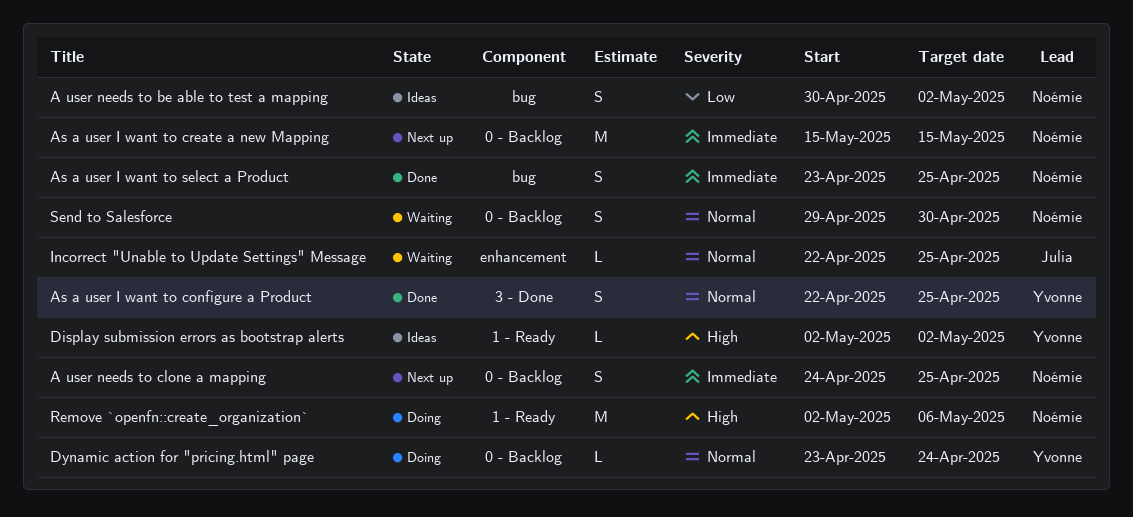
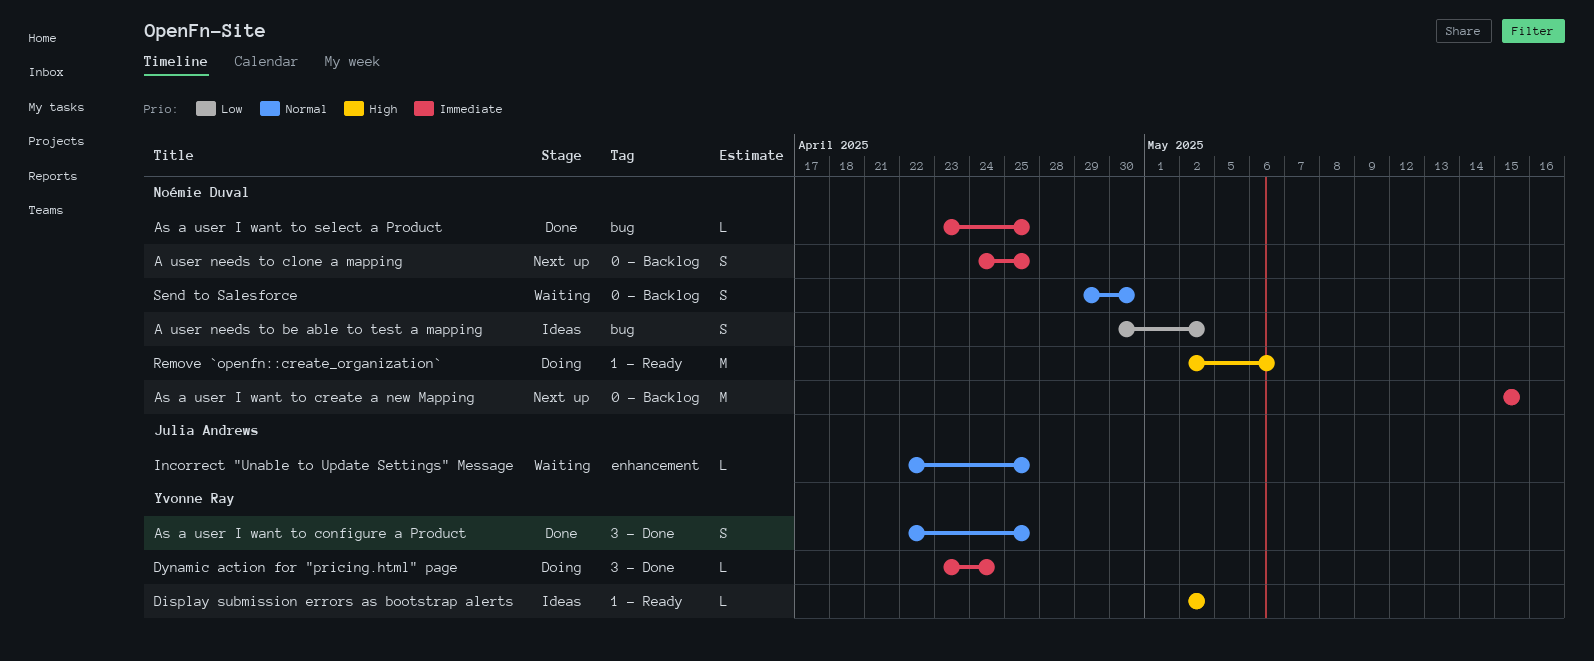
As a user I want to select a Product, estimate: S -> L
Dynamic action for "pricing.html" page, priority: Normal -> Immediate
Dynamic action for "pricing.html" page, label: 0 - Backlog -> 3 - Done

